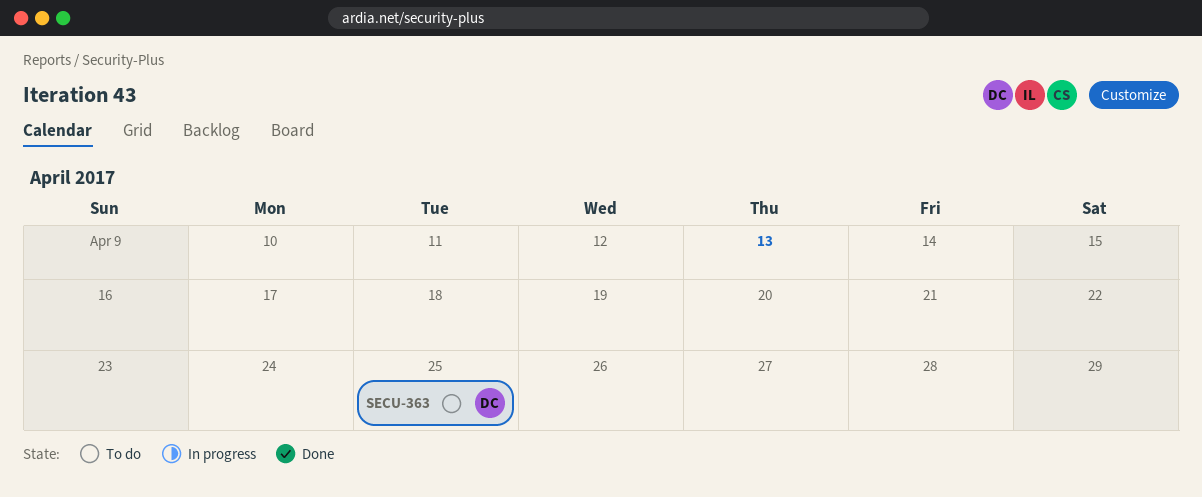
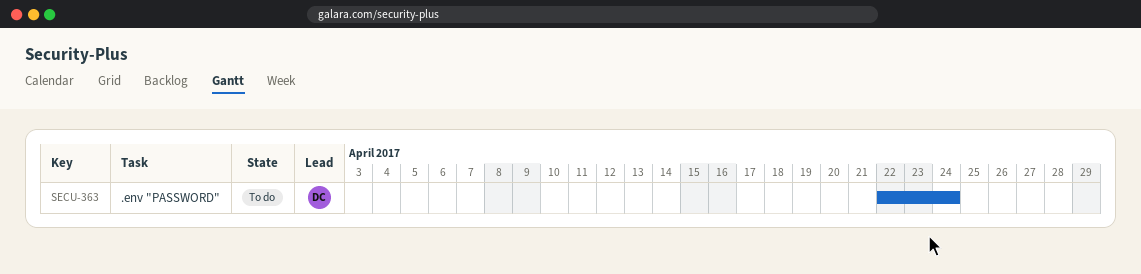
SECU-363, due: Apr 25 -> Apr 24

